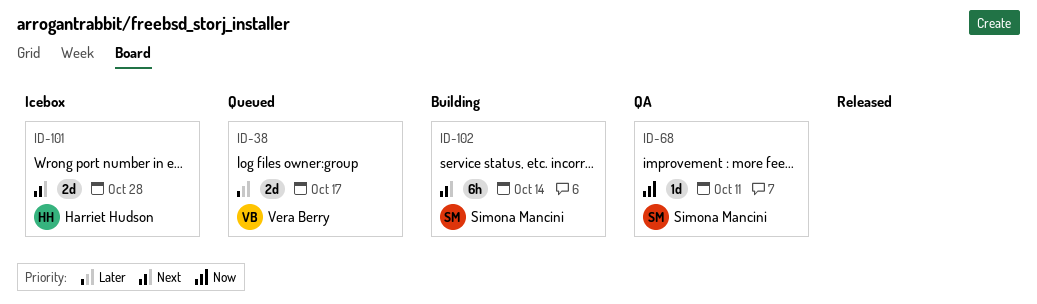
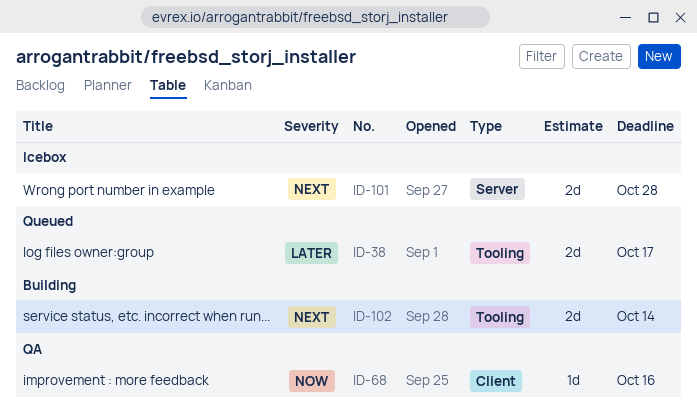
ID-68, due: Oct 11 -> Oct 16
ID-102, estimate: 6h -> 2d

